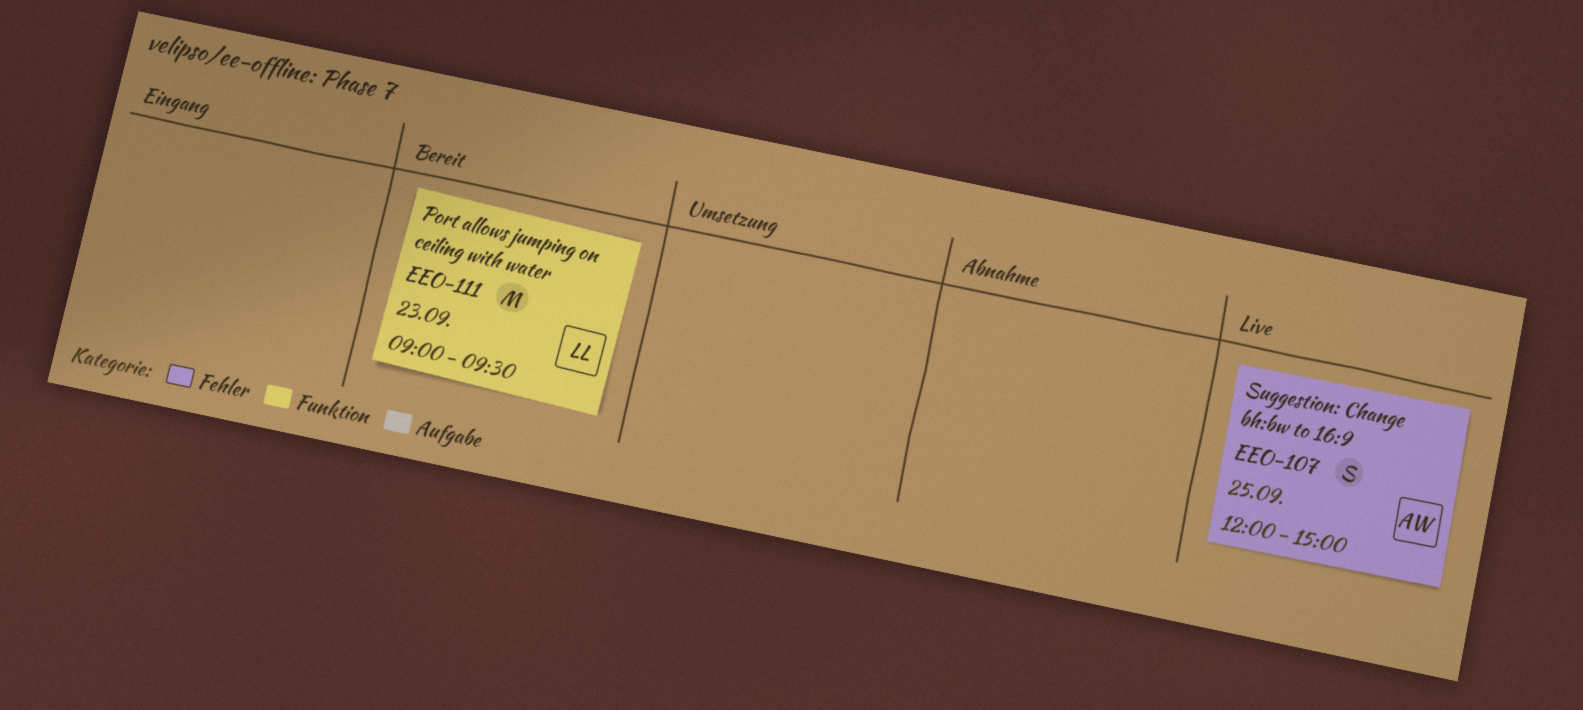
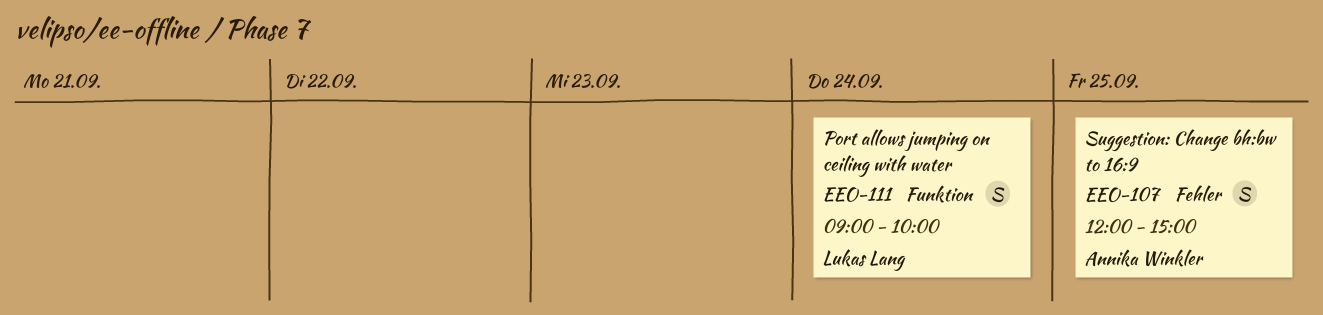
EEO-111, estimate: M -> S
EEO-111, day: Sep 23 -> Sep 24
EEO-111, ends: 09:30 -> 10:00

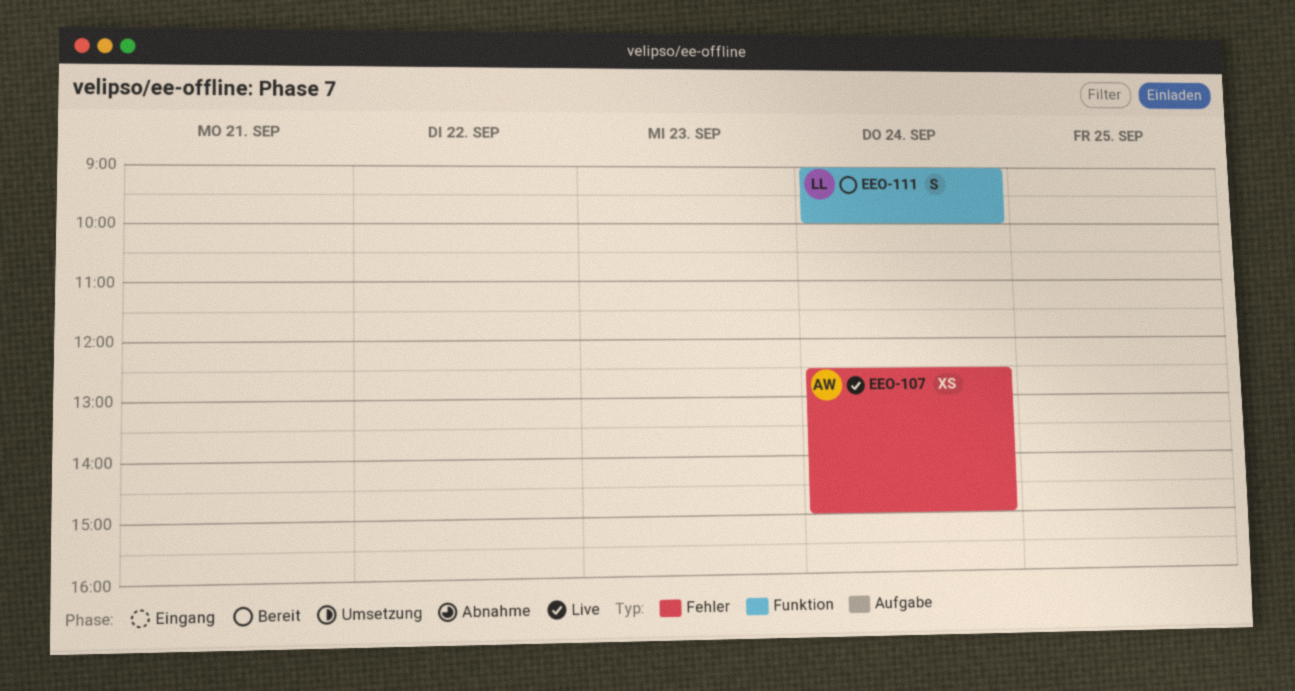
EEO-107, estimate: S -> XS
EEO-107, day: Sep 25 -> Sep 24
EEO-107, begins: 12:00 -> 12:30

